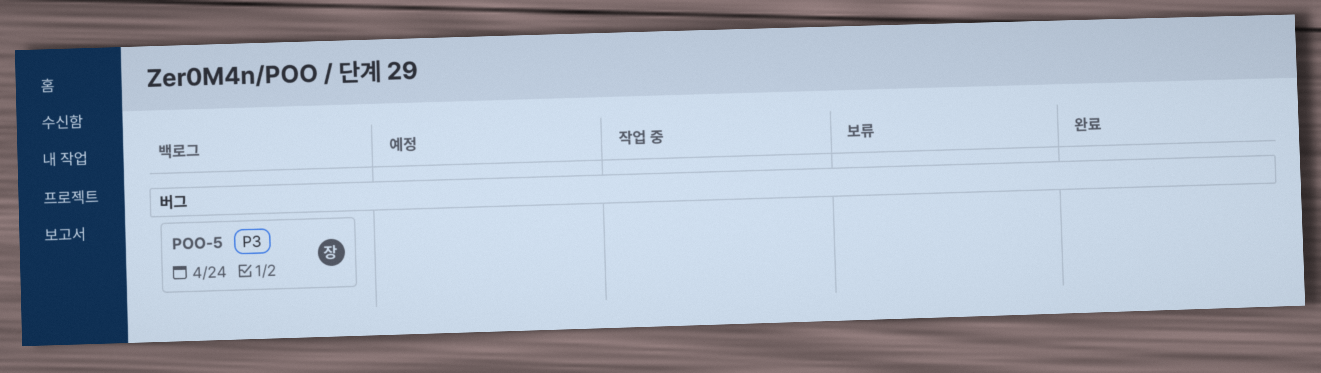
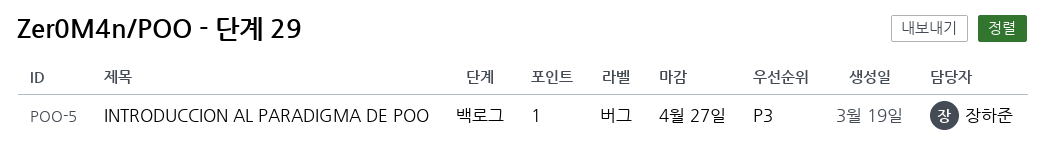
POO-5, due: Apr 24 -> Apr 27

